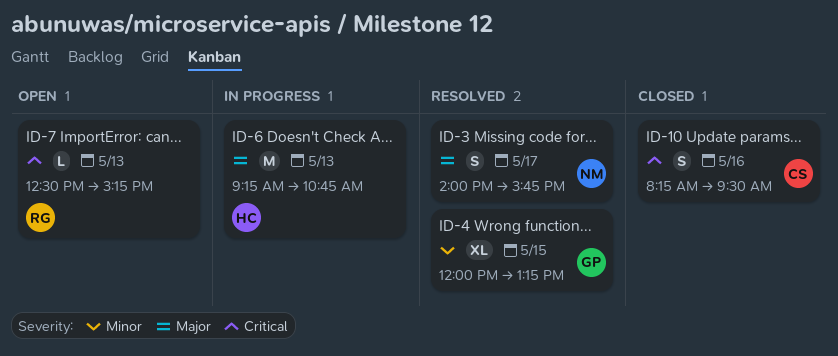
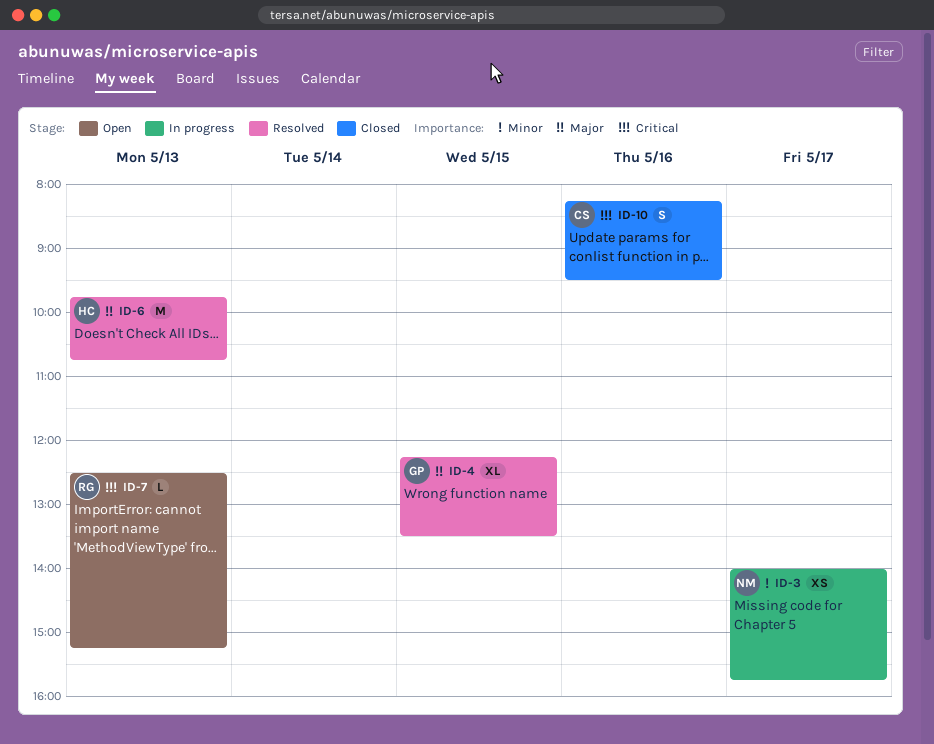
ID-3, status: Resolved -> In progress
ID-3, priority: Major -> Minor
ID-3, estimate: S -> XS
ID-4, priority: Minor -> Major
ID-4, begins: 12:00 -> 12:15
ID-4, ends: 13:15 -> 13:30
ID-6, status: In progress -> Resolved
ID-6, begins: 09:15 -> 09:45

